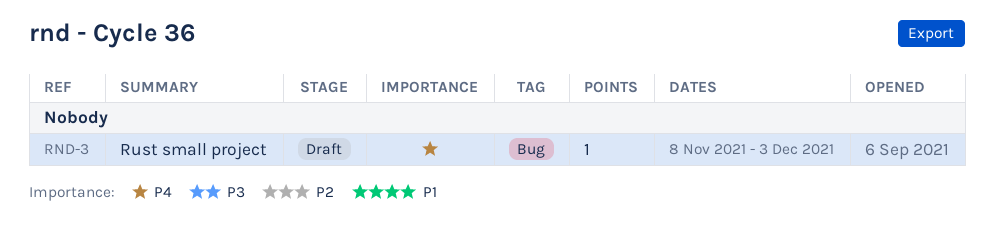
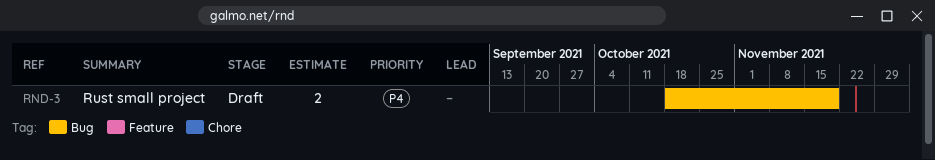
RND-3, estimate: 1 -> 2
RND-3, start: Nov 8 -> Oct 18
RND-3, due: Dec 3 -> Nov 19

